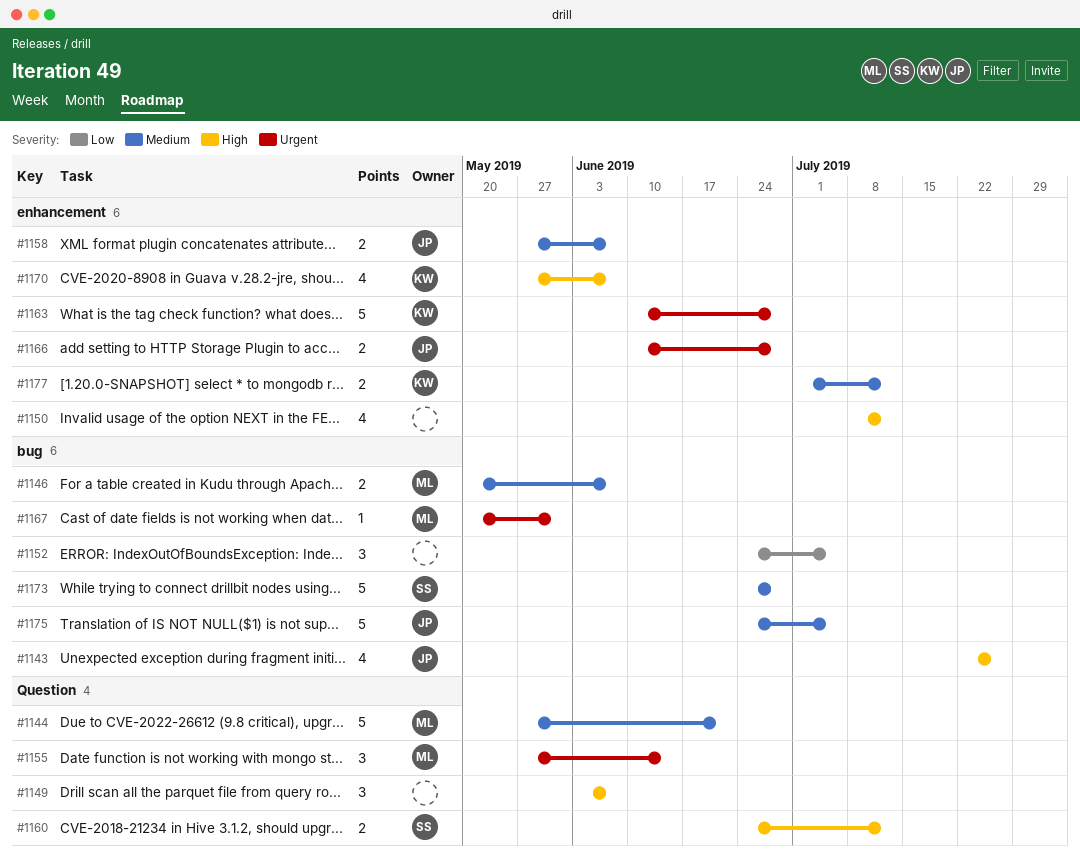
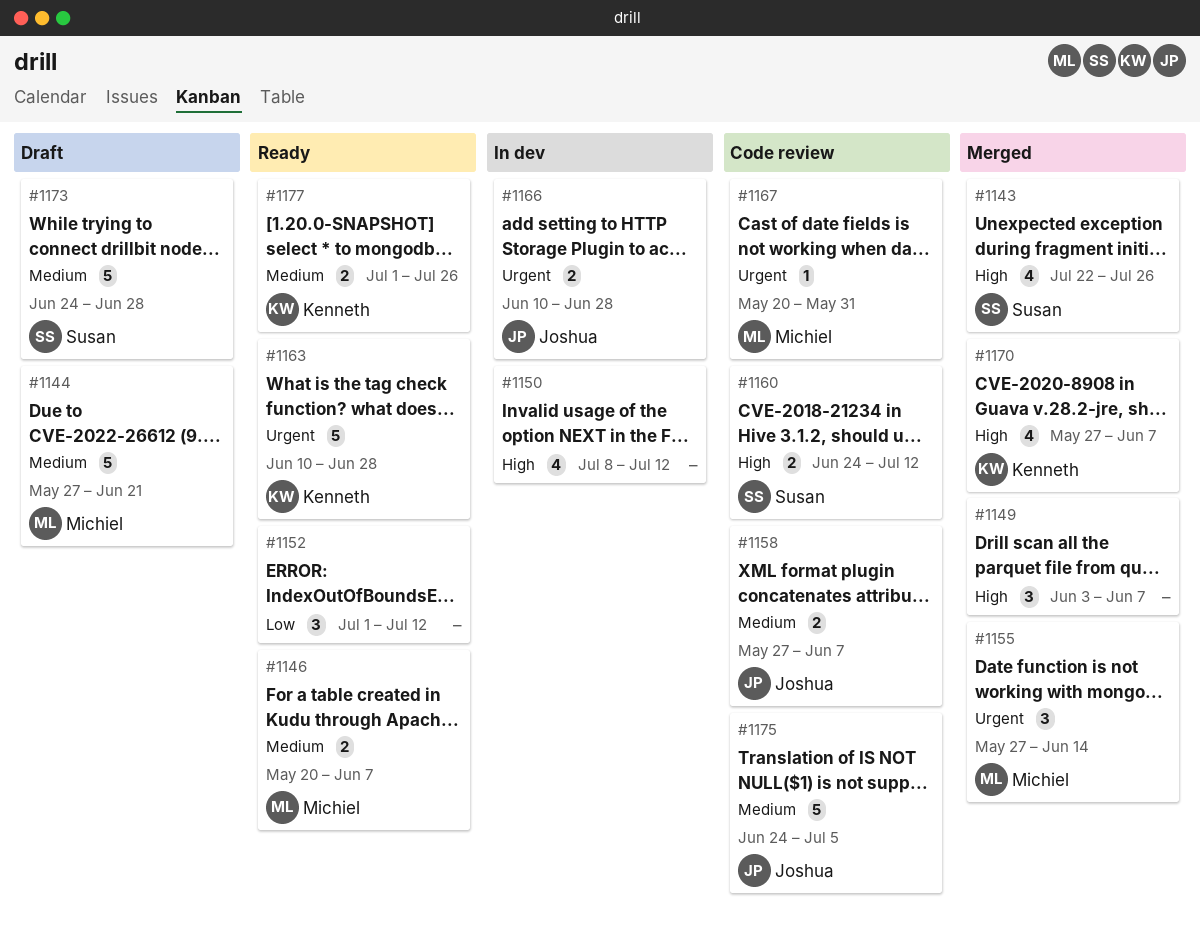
#1143, owner: Joshua -> Susan
#1152, start: Jun 24 -> Jul 1
#1152, due: Jul 5 -> Jul 12
#1177, due: Jul 12 -> Jul 26

